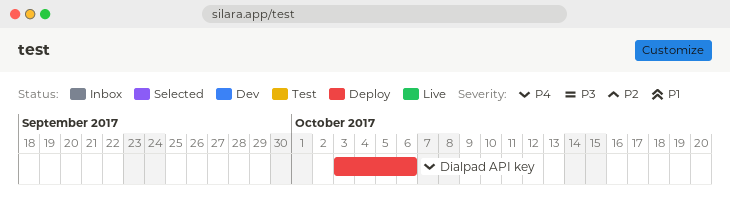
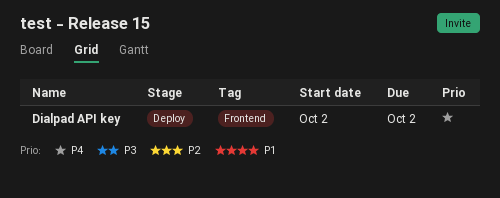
Dialpad API key, start: Oct 3 -> Oct 2
Dialpad API key, due: Oct 6 -> Oct 2

